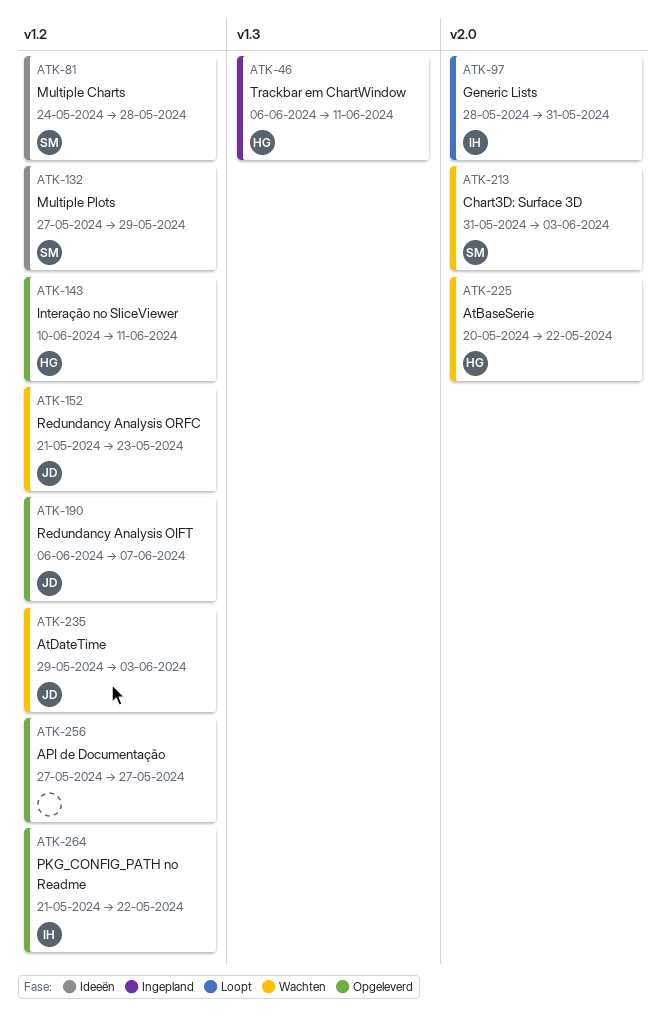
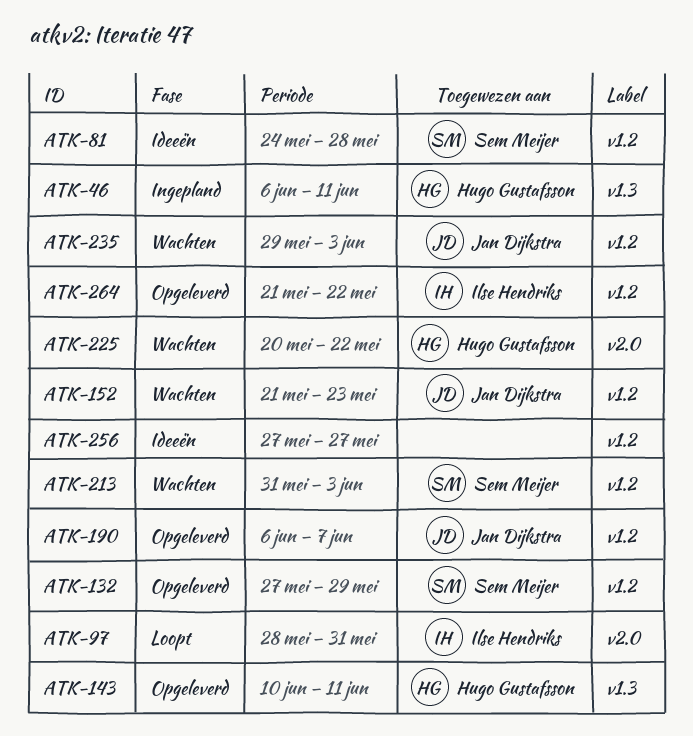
ATK-132, status: Ideeën -> Opgeleverd
ATK-143, label: v1.2 -> v1.3
ATK-213, label: v2.0 -> v1.2
ATK-256, status: Opgeleverd -> Ideeën

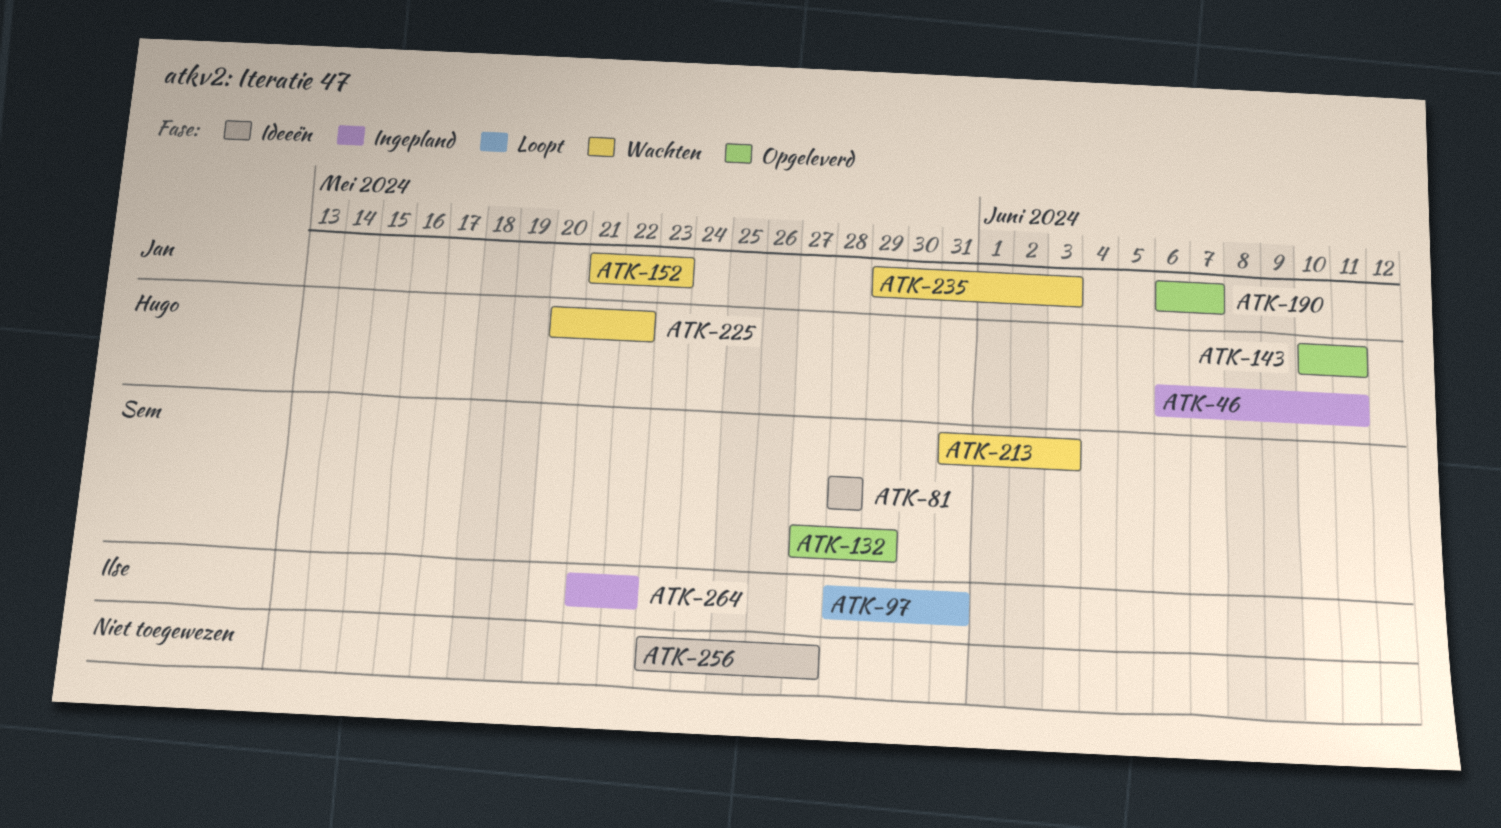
ATK-81, start: May 24 -> May 28
ATK-256, start: May 27 -> May 23
ATK-264, status: Opgeleverd -> Ingepland

